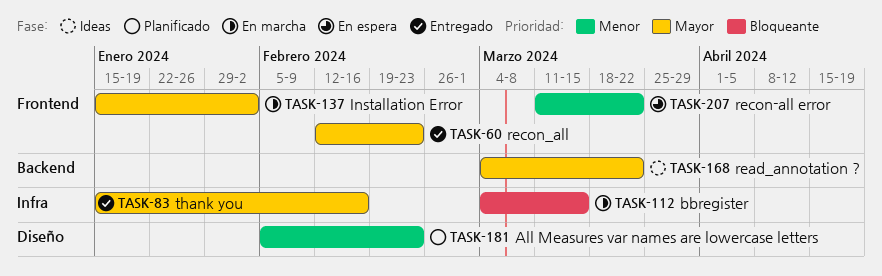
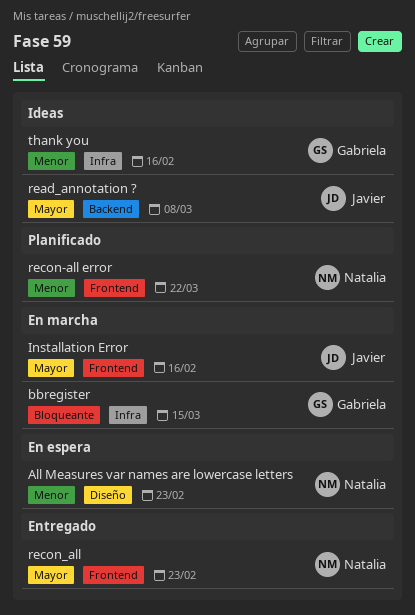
All Measures var names are lowercase letters, status: Planificado -> En espera
Installation Error, due: Feb 2 -> Feb 16
read_annotation ?, due: Mar 22 -> Mar 8
recon-all error, status: En espera -> Planificado
thank you, status: Entregado -> Ideas
thank you, priority: Mayor -> Menor

